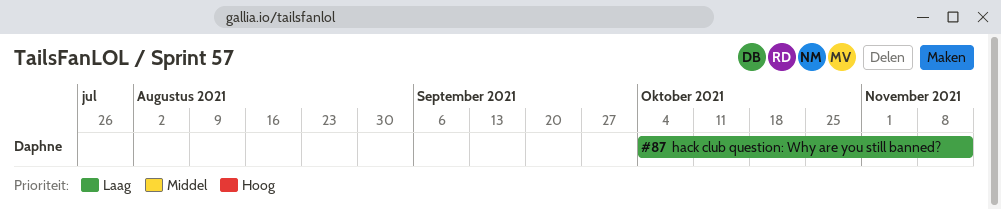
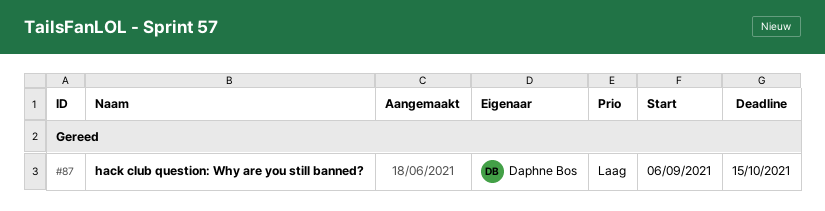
#87, start: Oct 4 -> Sep 6
#87, due: Nov 12 -> Oct 15

